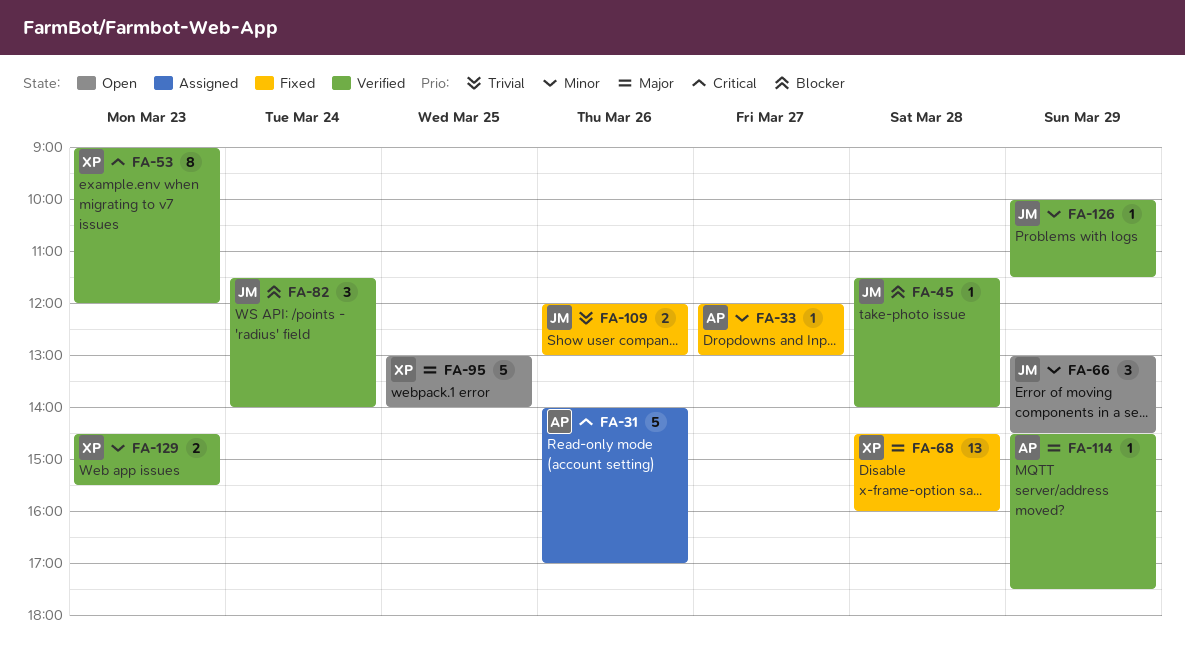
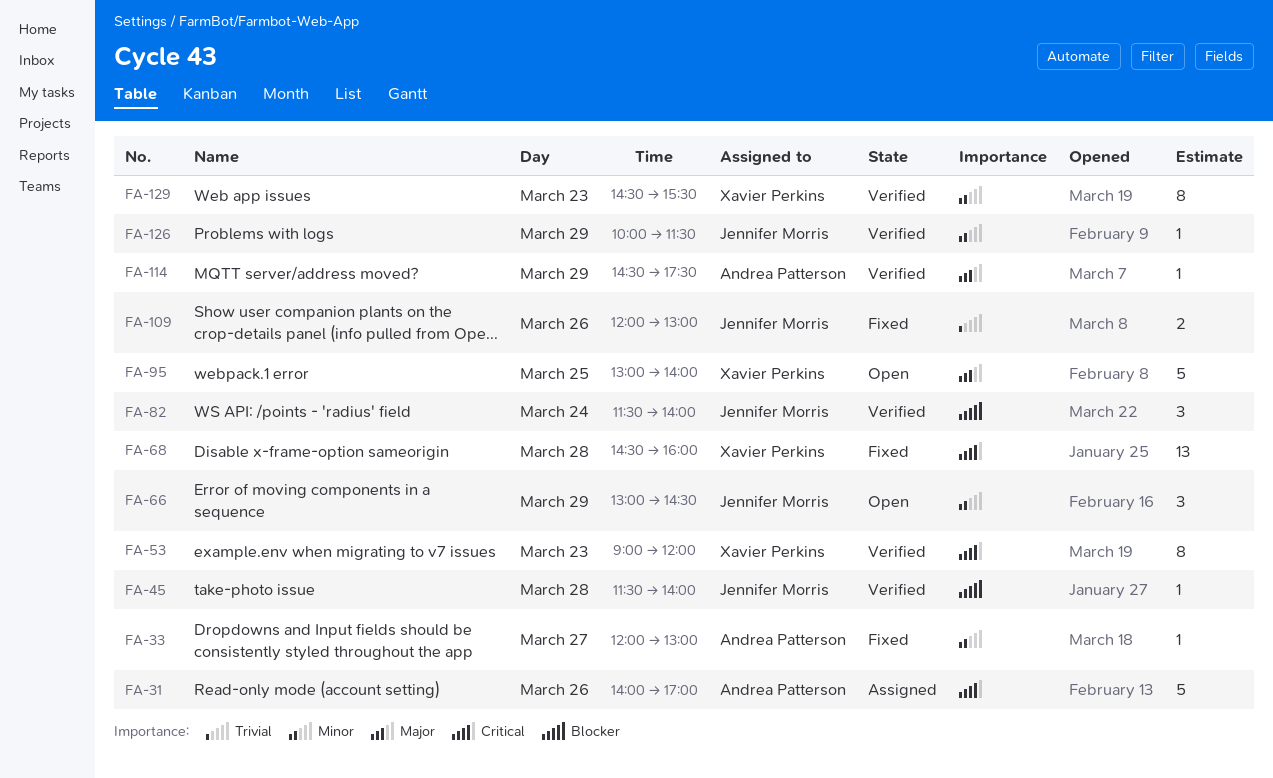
FA-68, priority: Major -> Critical
FA-129, estimate: 2 -> 8

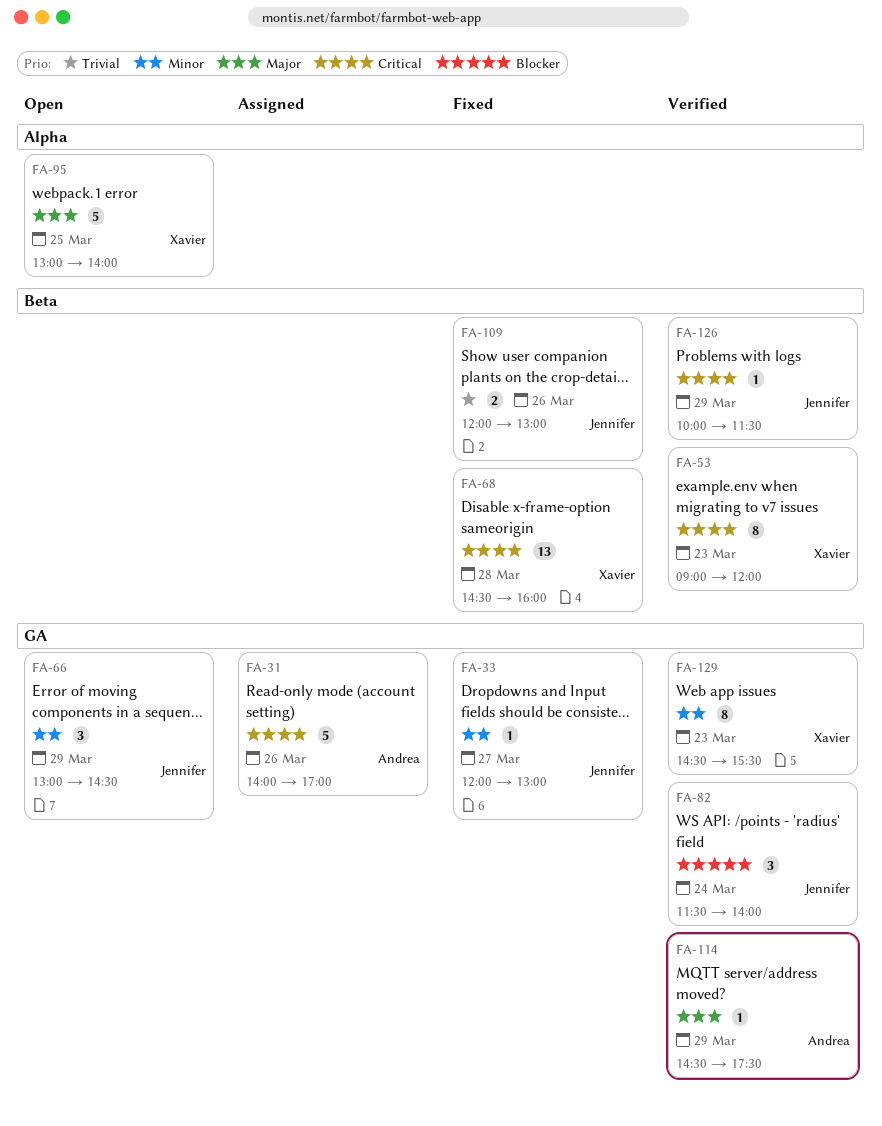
FA-33, owner: Andrea Patterson -> Jennifer Morris
FA-45: present -> none
FA-126, priority: Minor -> Critical

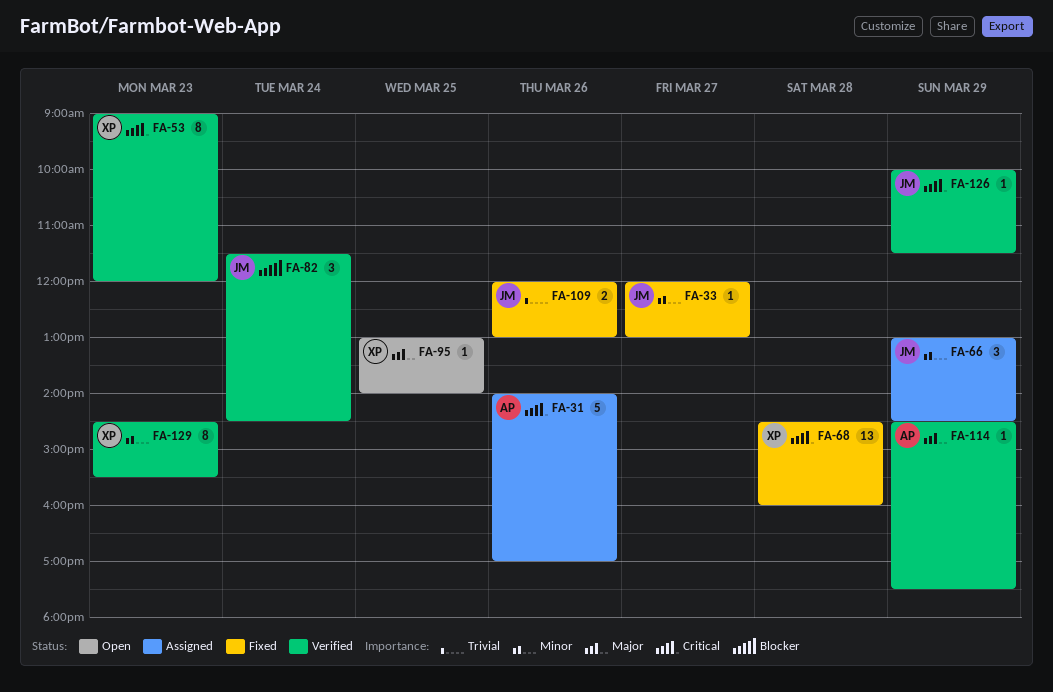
FA-66, status: Open -> Assigned
FA-82, ends: 14:00 -> 14:30
FA-95, estimate: 5 -> 1

